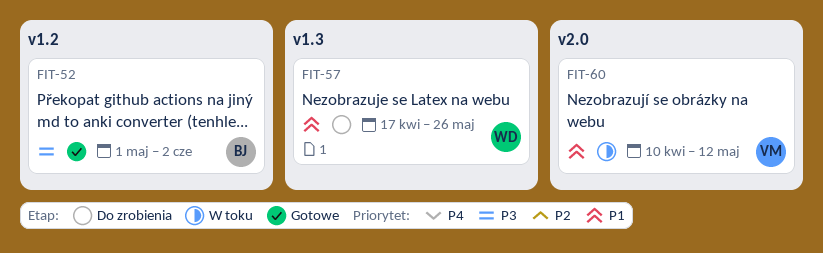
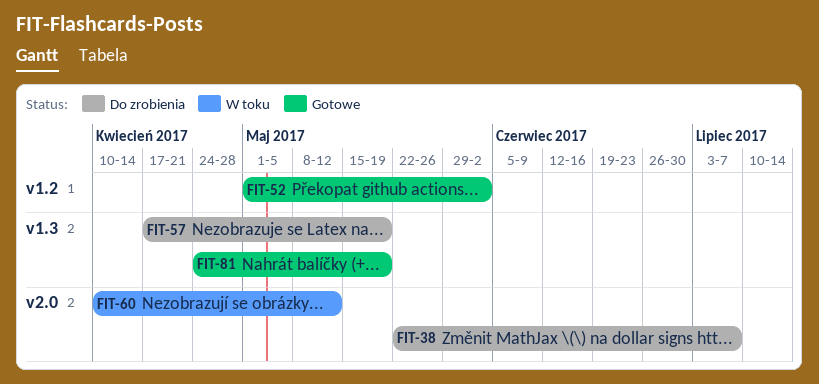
FIT-38: none -> present
FIT-57, due: May 26 -> May 19
FIT-81: none -> present

